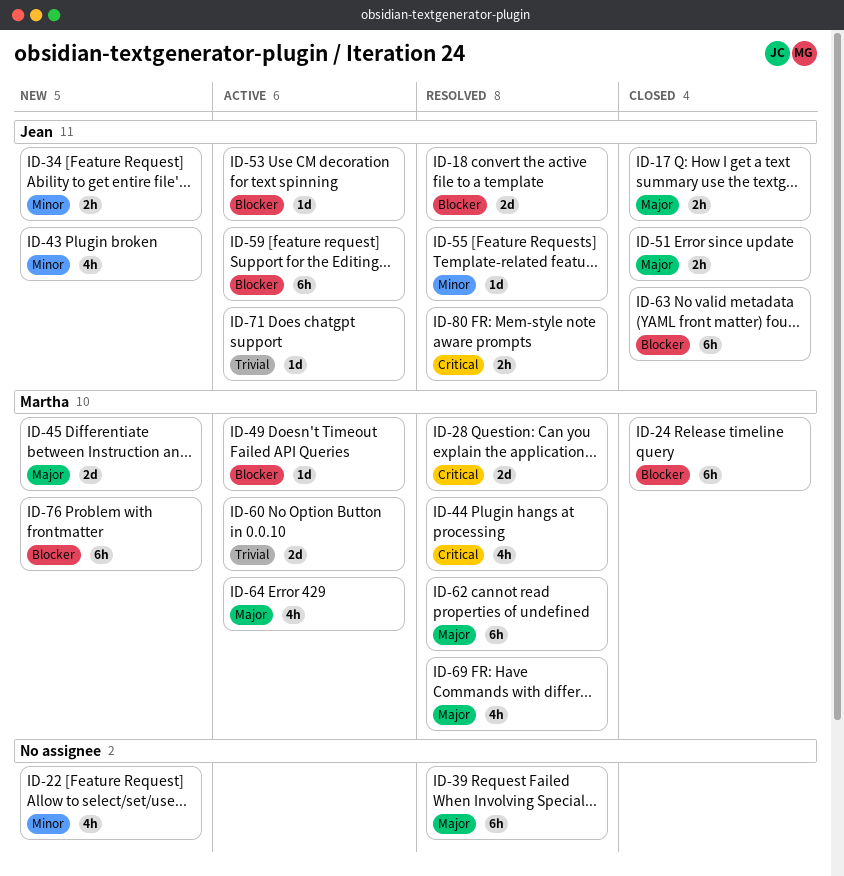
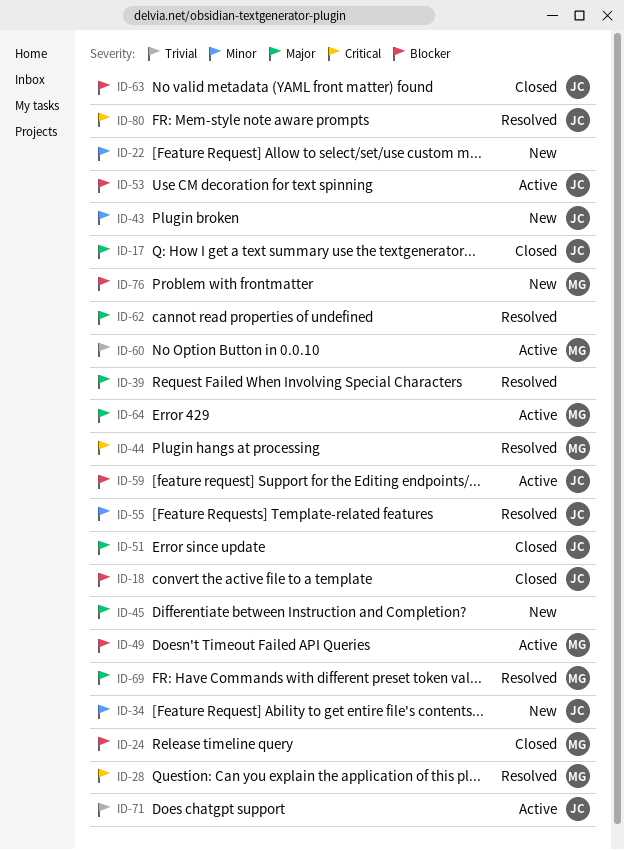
ID-18, status: Resolved -> Closed
ID-45, owner: Martha -> none
ID-62, owner: Martha -> none

